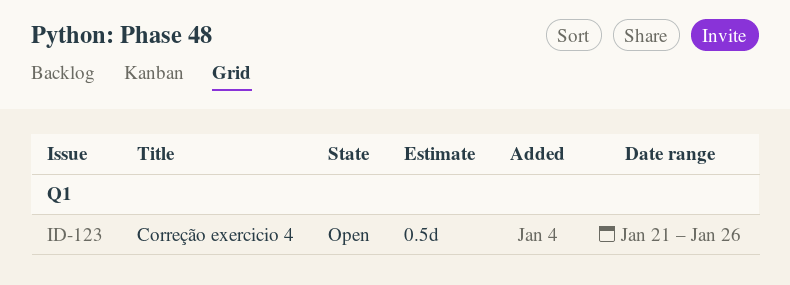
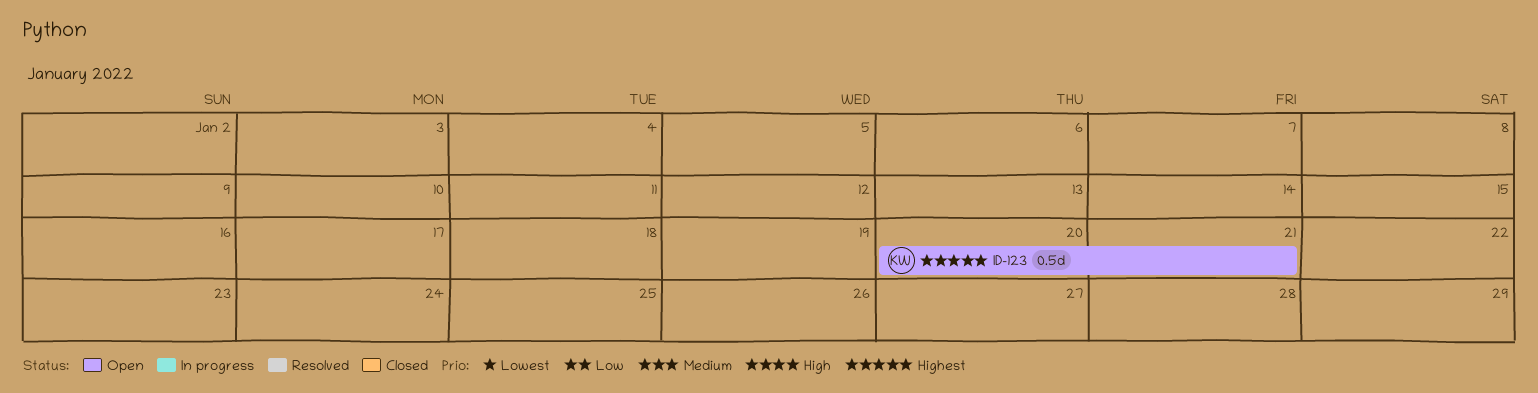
ID-123, start: Jan 21 -> Jan 20
ID-123, due: Jan 26 -> Jan 21

